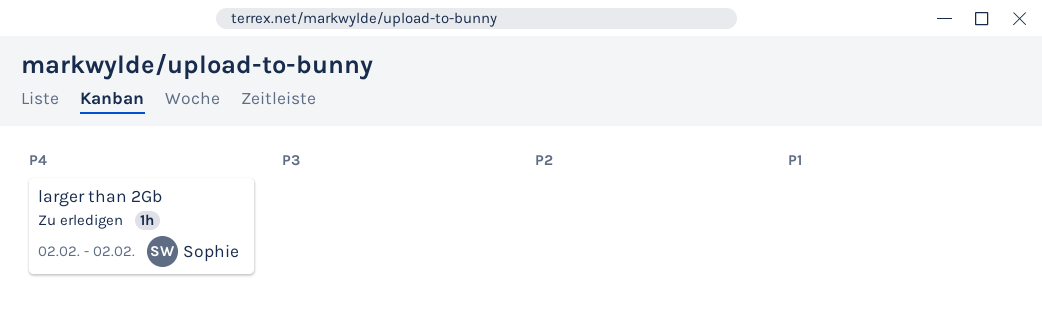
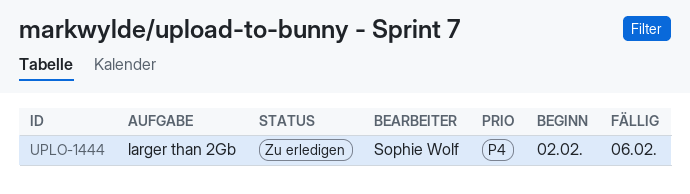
larger than 2Gb, due: Feb 2 -> Feb 6

